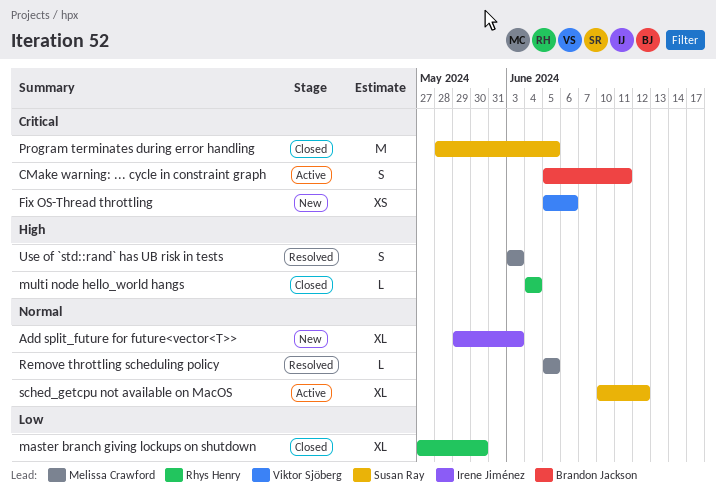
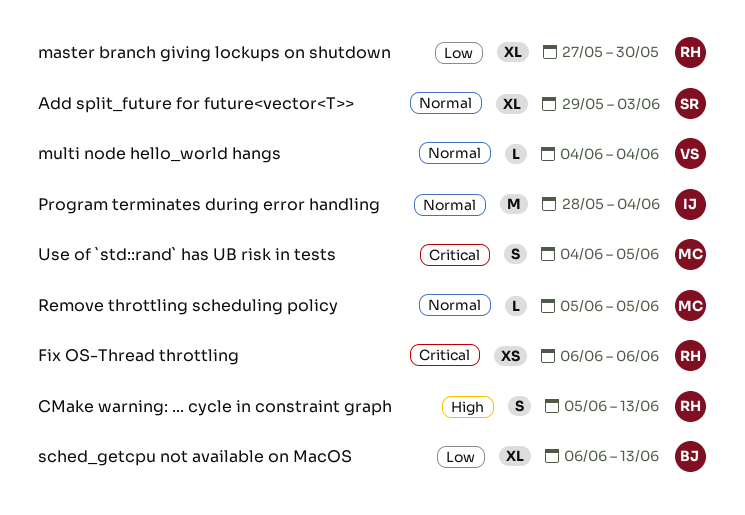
Add split_future for future<vector<T>>, owner: Irene Jiménez -> Susan Ray
CMake warning: ... cycle in constraint graph, owner: Brandon Jackson -> Rhys Henry
CMake warning: ... cycle in constraint graph, priority: Critical -> High
CMake warning: ... cycle in constraint graph, due: Jun 11 -> Jun 13
Fix OS-Thread throttling, owner: Viktor Sjöberg -> Rhys Henry
Fix OS-Thread throttling, start: Jun 5 -> Jun 6
multi node hello_world hangs, owner: Rhys Henry -> Viktor Sjöberg
multi node hello_world hangs, priority: High -> Normal
Program terminates during error handling, owner: Susan Ray -> Irene Jiménez
Program terminates during error handling, priority: Critical -> Normal
Program terminates during error handling, due: Jun 5 -> Jun 4
sched_getcpu not available on MacOS, owner: Susan Ray -> Brandon Jackson
sched_getcpu not available on MacOS, priority: Normal -> Low
sched_getcpu not available on MacOS, start: Jun 10 -> Jun 6
sched_getcpu not available on MacOS, due: Jun 12 -> Jun 13
Use of `std::rand` has UB risk in tests, priority: High -> Critical
Use of `std::rand` has UB risk in tests, start: Jun 3 -> Jun 4
Use of `std::rand` has UB risk in tests, due: Jun 3 -> Jun 5

